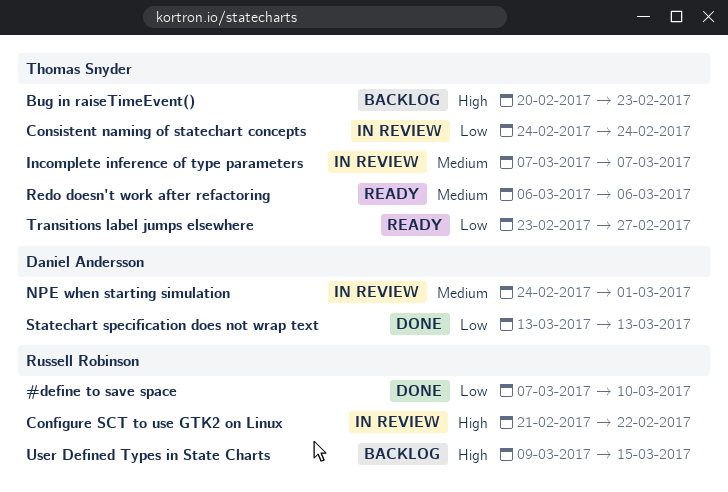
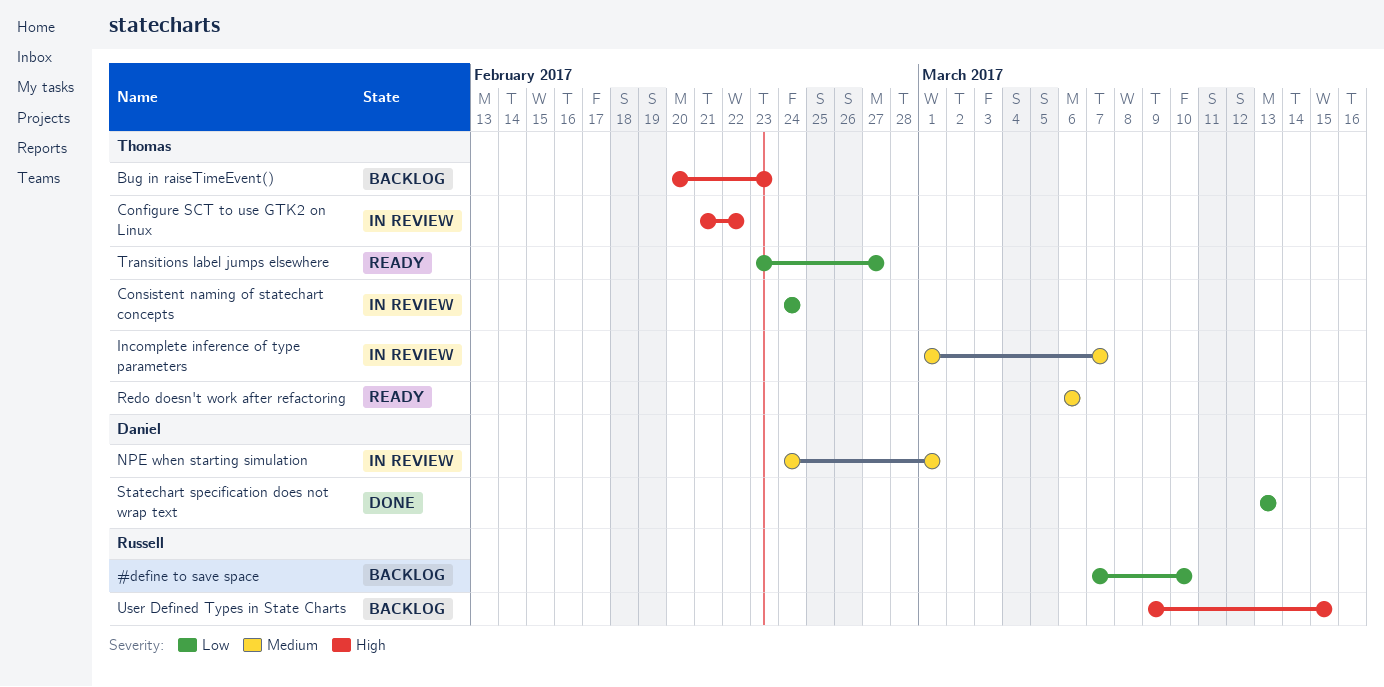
#define to save space, status: Done -> Backlog
Configure SCT to use GTK2 on Linux, owner: Russell Robinson -> Thomas Snyder
Incomplete inference of type parameters, start: Mar 7 -> Mar 1

